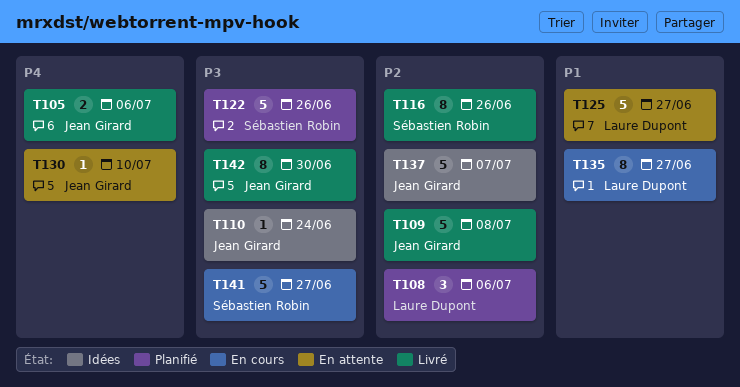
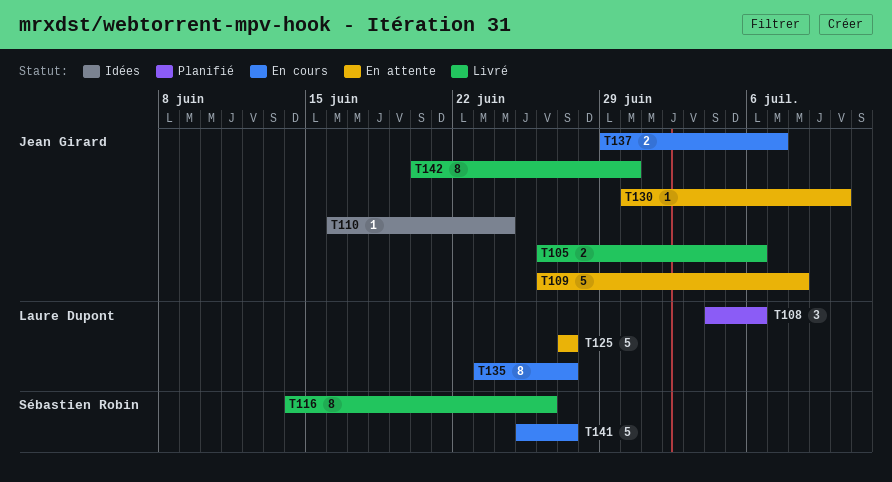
T109, status: Livré -> En attente
T122: present -> none
T137, status: Idées -> En cours
T137, estimate: 5 -> 2

